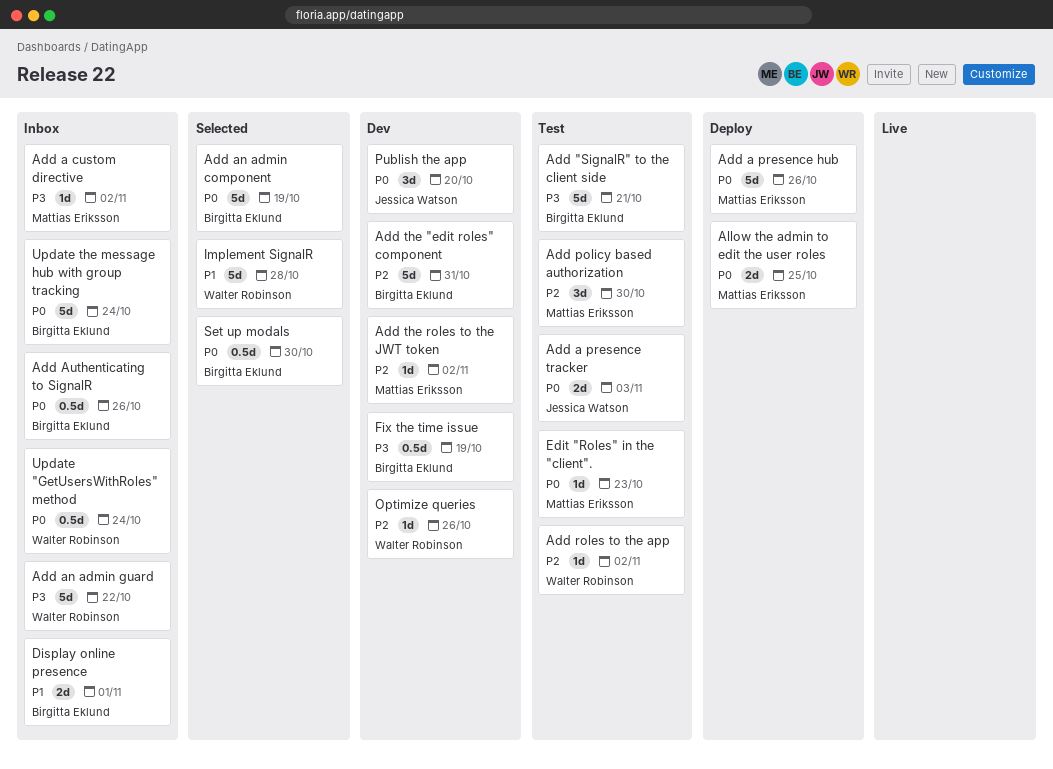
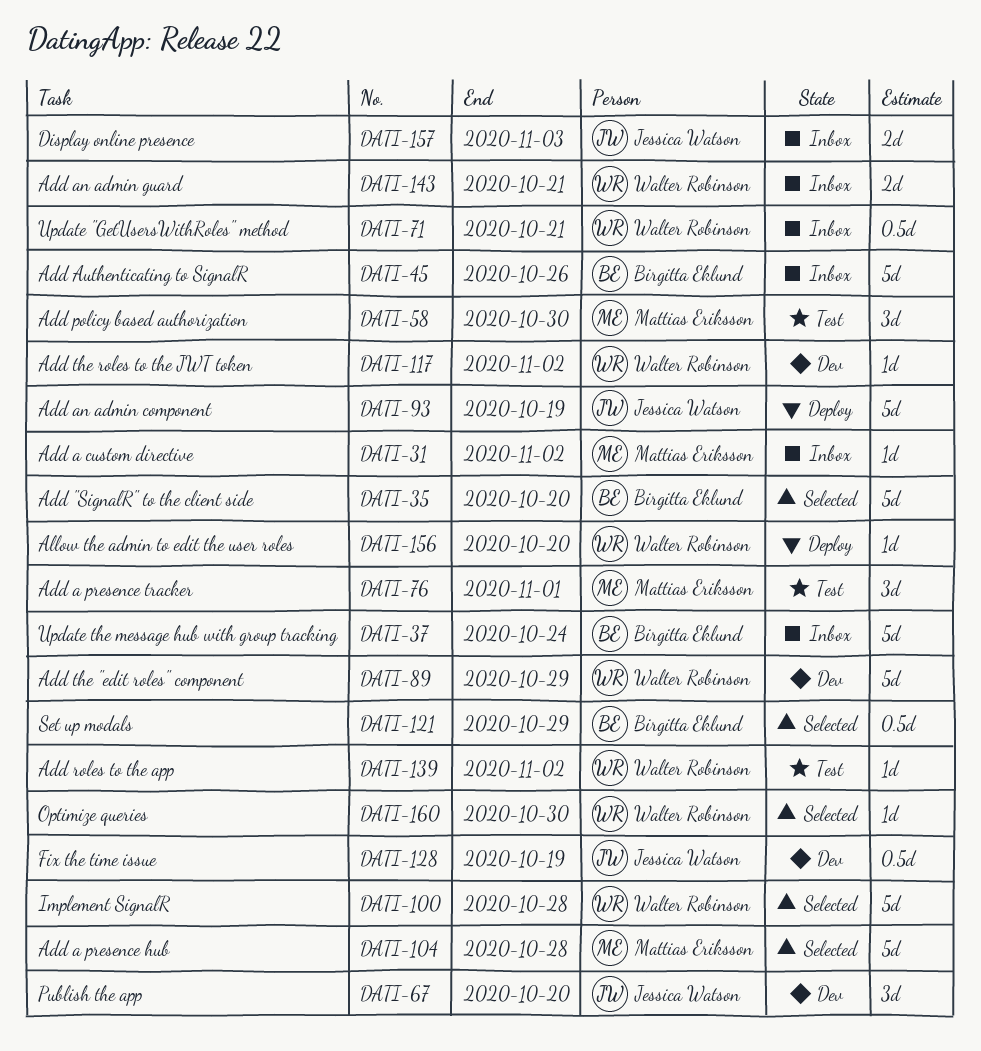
Add "SignalR" to the client side, status: Test -> Selected
Add "SignalR" to the client side, due: Oct 21 -> Oct 20
Add a presence hub, status: Deploy -> Selected
Add a presence hub, due: Oct 26 -> Oct 28
Add a presence tracker, owner: Jessica Watson -> Mattias Eriksson
Add a presence tracker, estimate: 2d -> 3d
Add a presence tracker, due: Nov 3 -> Nov 1
Add an admin component, status: Selected -> Deploy
Add an admin component, owner: Birgitta Eklund -> Jessica Watson
Add an admin guard, estimate: 5d -> 2d
Add an admin guard, due: Oct 22 -> Oct 21
Add Authenticating to SignalR, estimate: 0.5d -> 5d
Add the "edit roles" component, owner: Birgitta Eklund -> Walter Robinson
Add the "edit roles" component, due: Oct 31 -> Oct 29
Add the roles to the JWT token, owner: Mattias Eriksson -> Walter Robinson
Allow the admin to edit the user roles, owner: Mattias Eriksson -> Walter Robinson
Allow the admin to edit the user roles, estimate: 2d -> 1d
Allow the admin to edit the user roles, due: Oct 25 -> Oct 20
Display online presence, owner: Birgitta Eklund -> Jessica Watson
Display online presence, due: Nov 1 -> Nov 3
Edit "Roles" in the "client".: present -> none
Fix the time issue, owner: Birgitta Eklund -> Jessica Watson
Optimize queries, status: Dev -> Selected
Optimize queries, due: Oct 26 -> Oct 30
Set up modals, due: Oct 30 -> Oct 29
Update "GetUsersWithRoles" method, due: Oct 24 -> Oct 21

